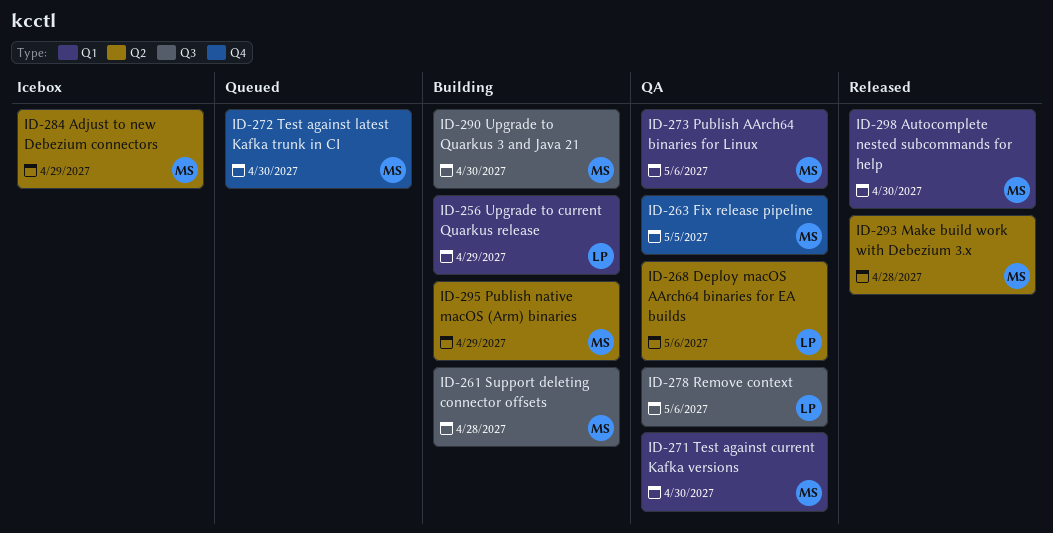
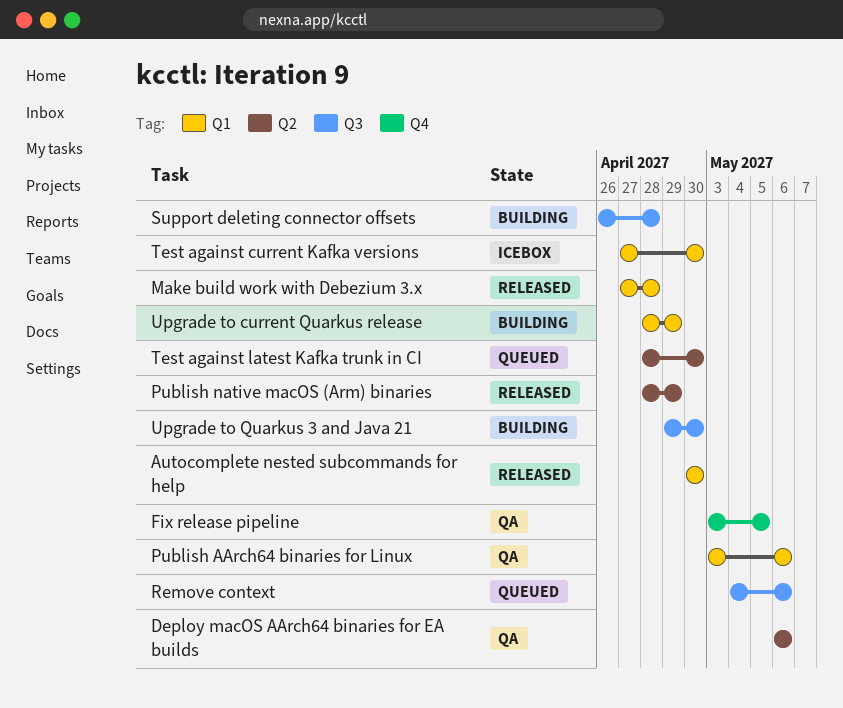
Adjust to new Debezium connectors: present -> none
Make build work with Debezium 3.x, label: Q2 -> Q1
Publish native macOS (Arm) binaries, status: Building -> Released
Remove context, status: QA -> Queued
Test against current Kafka versions, status: QA -> Icebox
Test against latest Kafka trunk in CI, label: Q4 -> Q2

